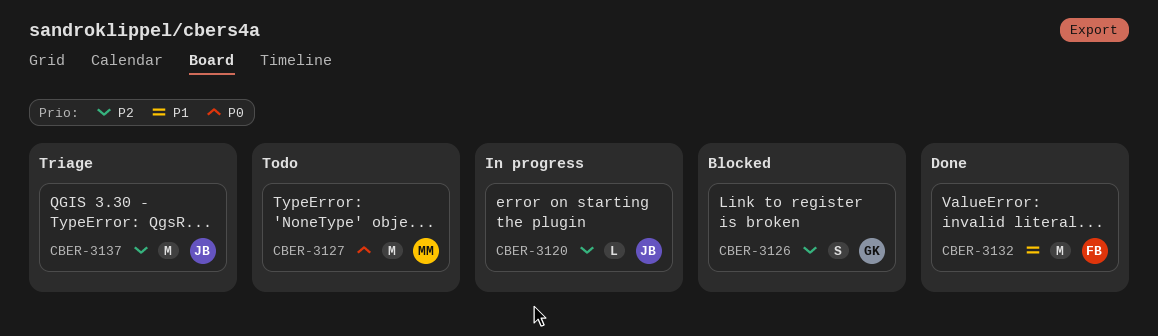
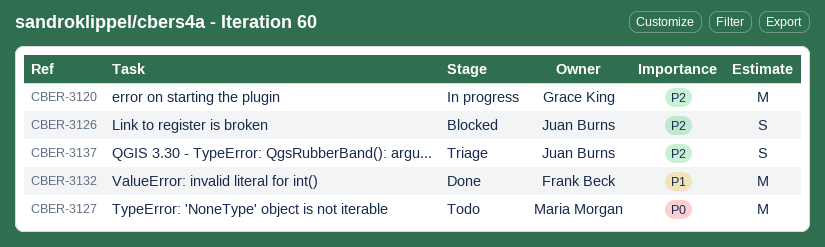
CBER-3120, owner: Juan Burns -> Grace King
CBER-3120, estimate: L -> M
CBER-3126, owner: Grace King -> Juan Burns
CBER-3137, estimate: M -> S

